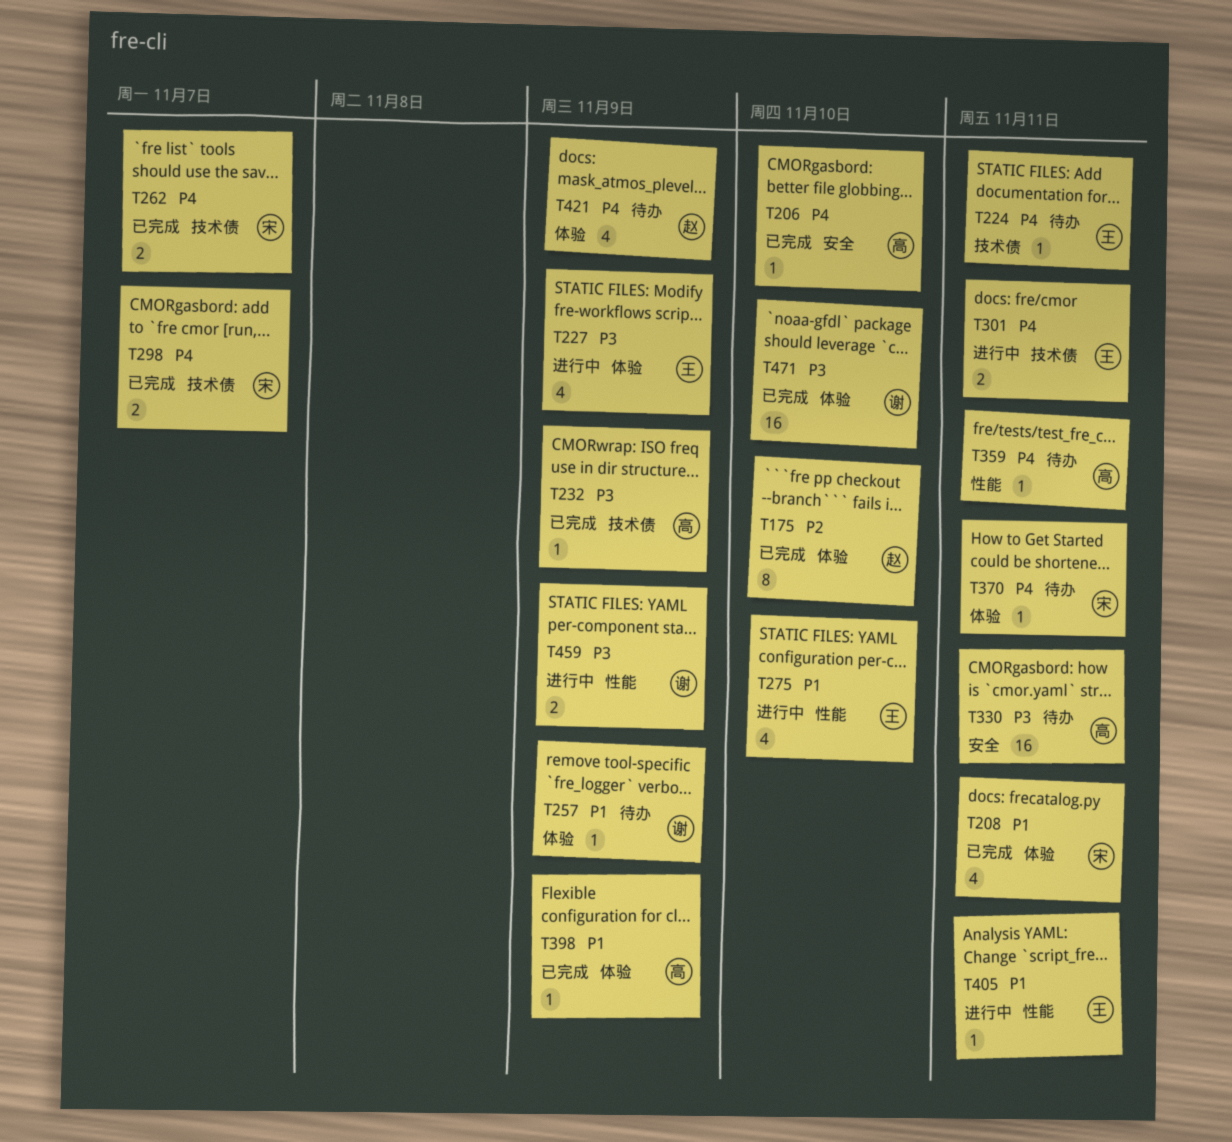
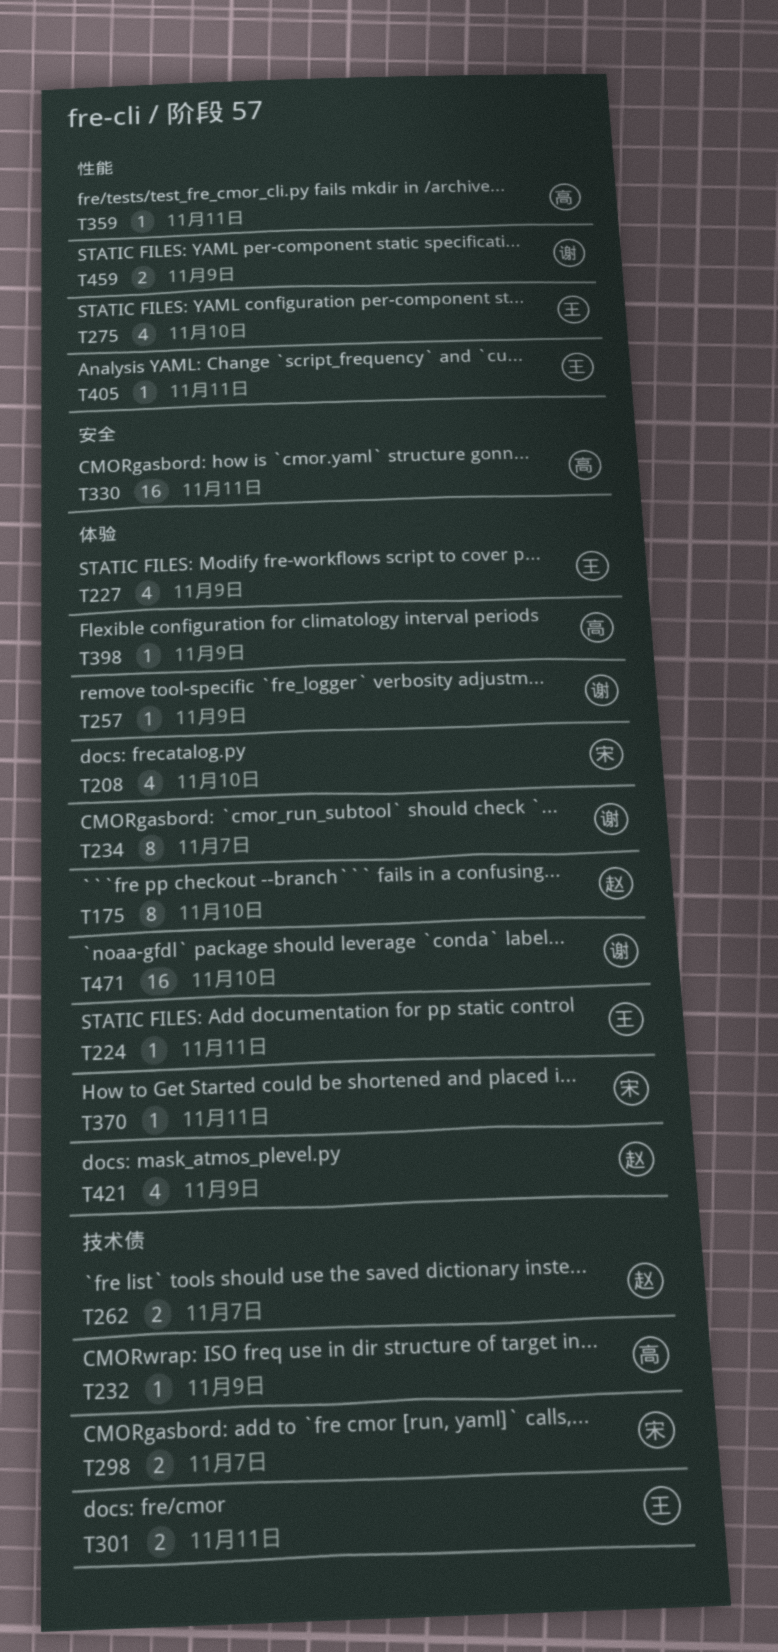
T206: present -> none
T208, due: Nov 11 -> Nov 10
T224, label: 技术债 -> 体验
T234: none -> present
T262, owner: 宋 -> 赵

